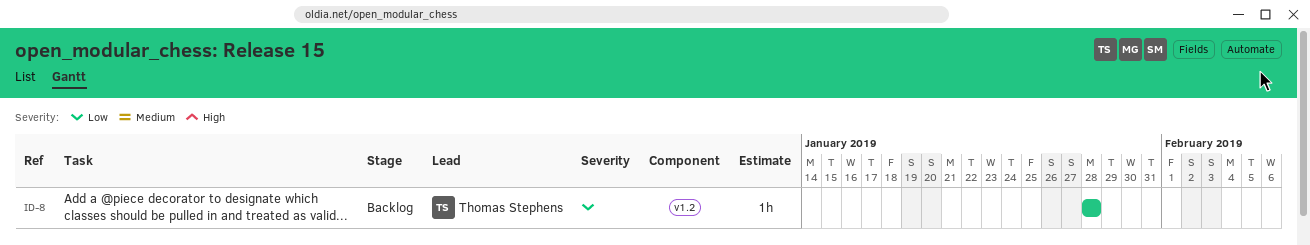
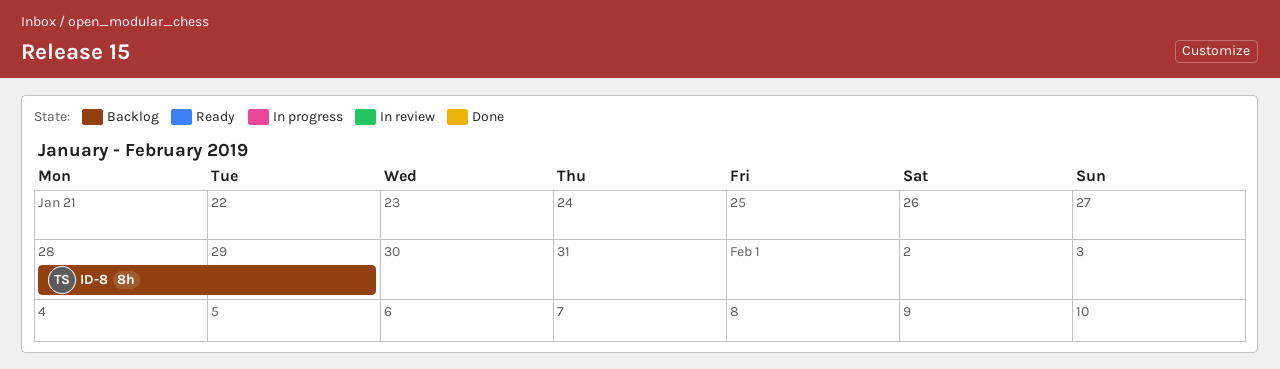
ID-8, estimate: 1h -> 8h
ID-8, due: Jan 28 -> Jan 29

